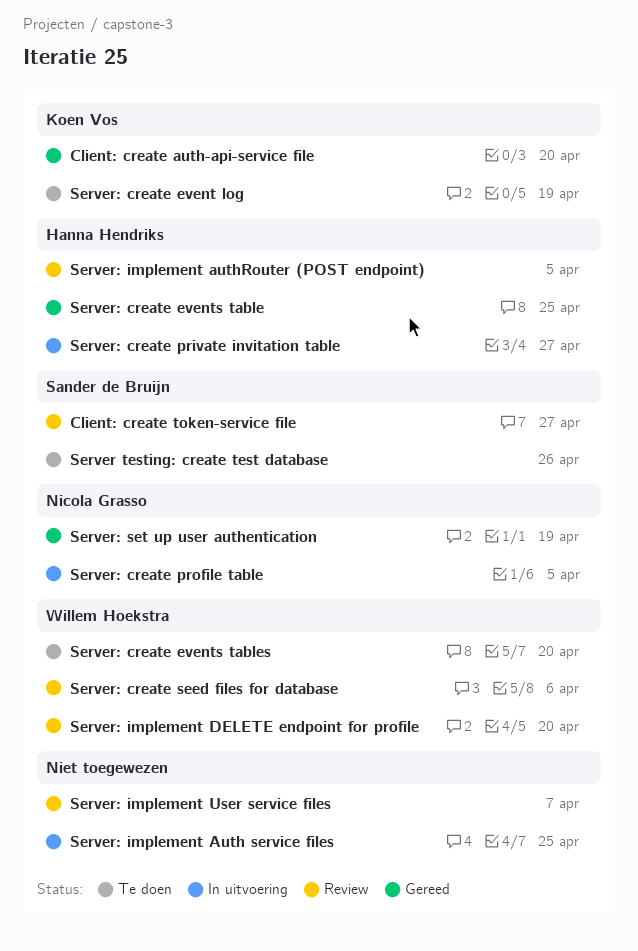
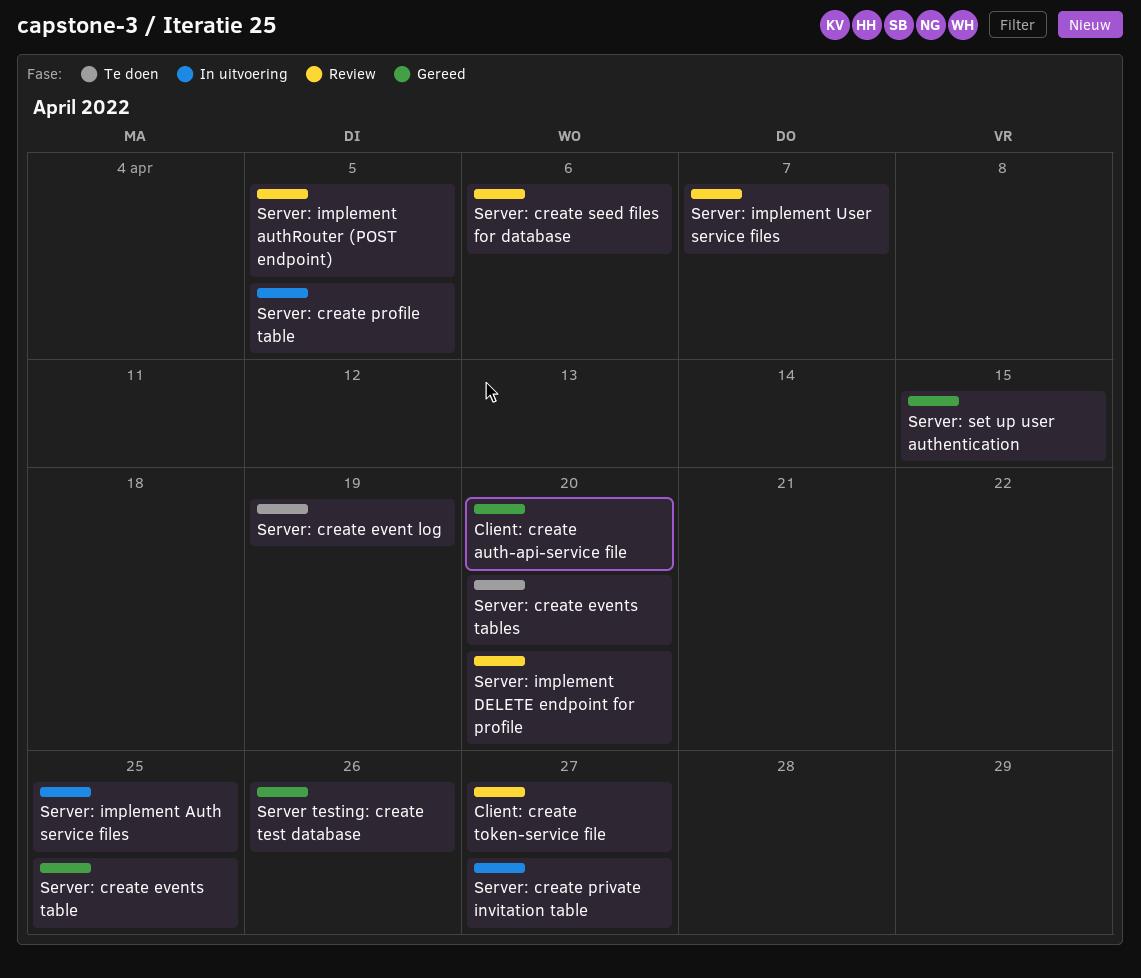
Server testing: create test database, status: Te doen -> Gereed
Server: set up user authentication, due: Apr 19 -> Apr 15

